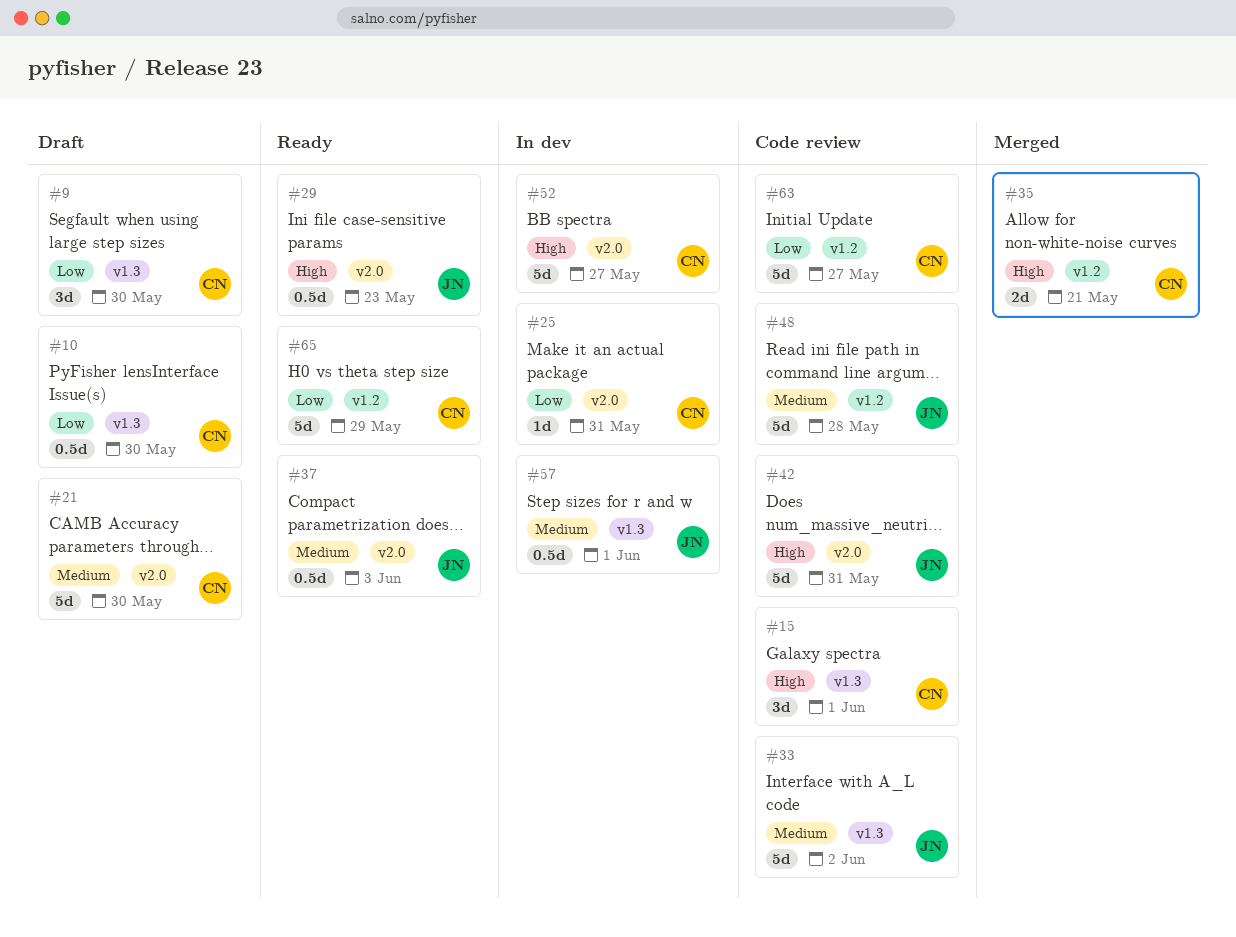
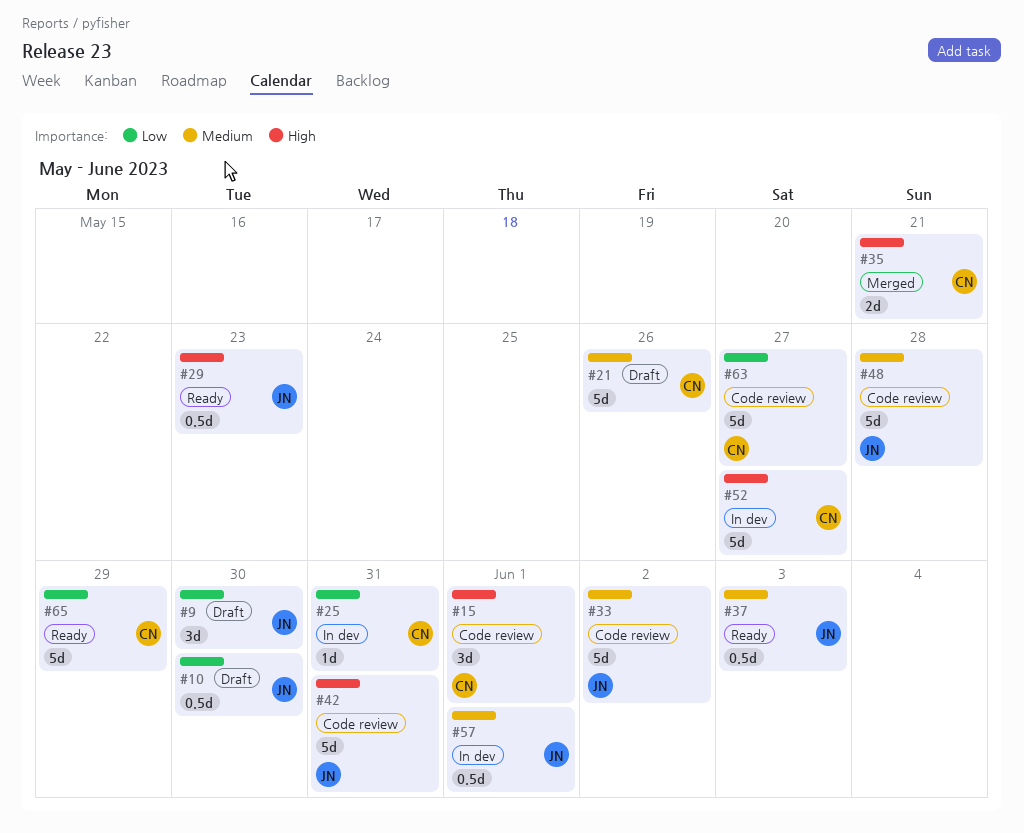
#9, owner: CN -> JN
#10, owner: CN -> JN
#21, due: May 30 -> May 26

